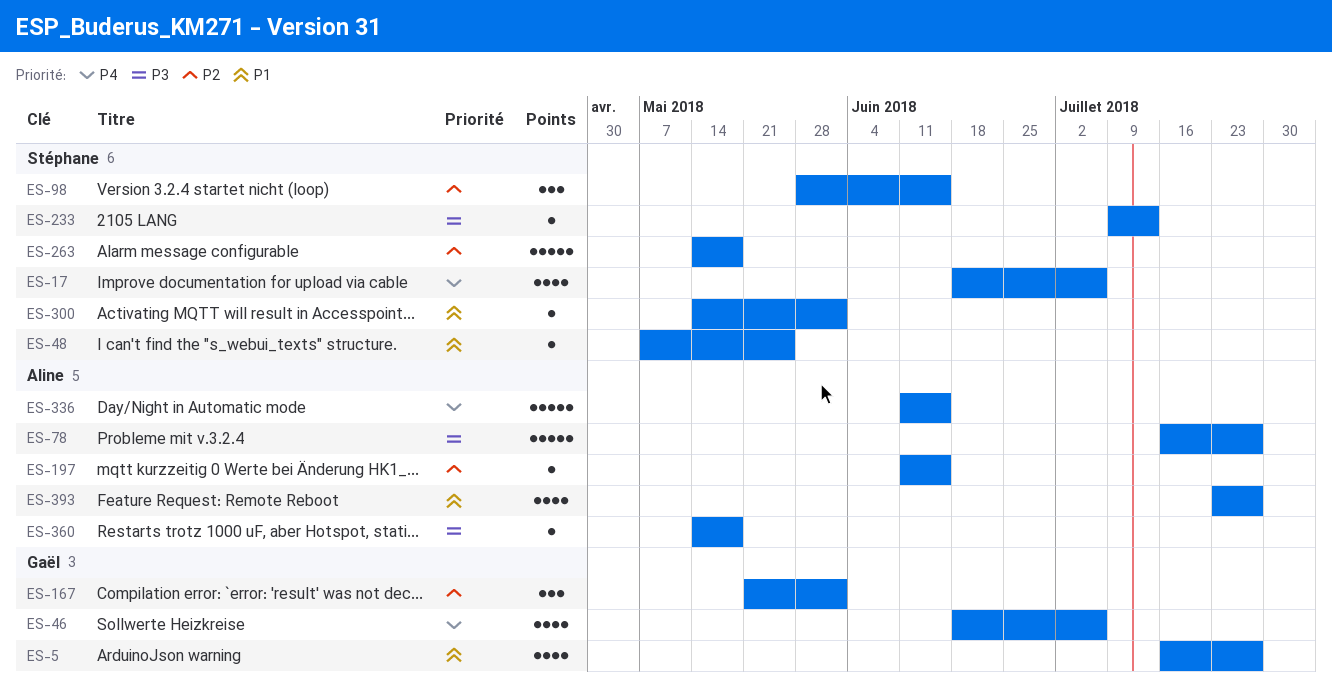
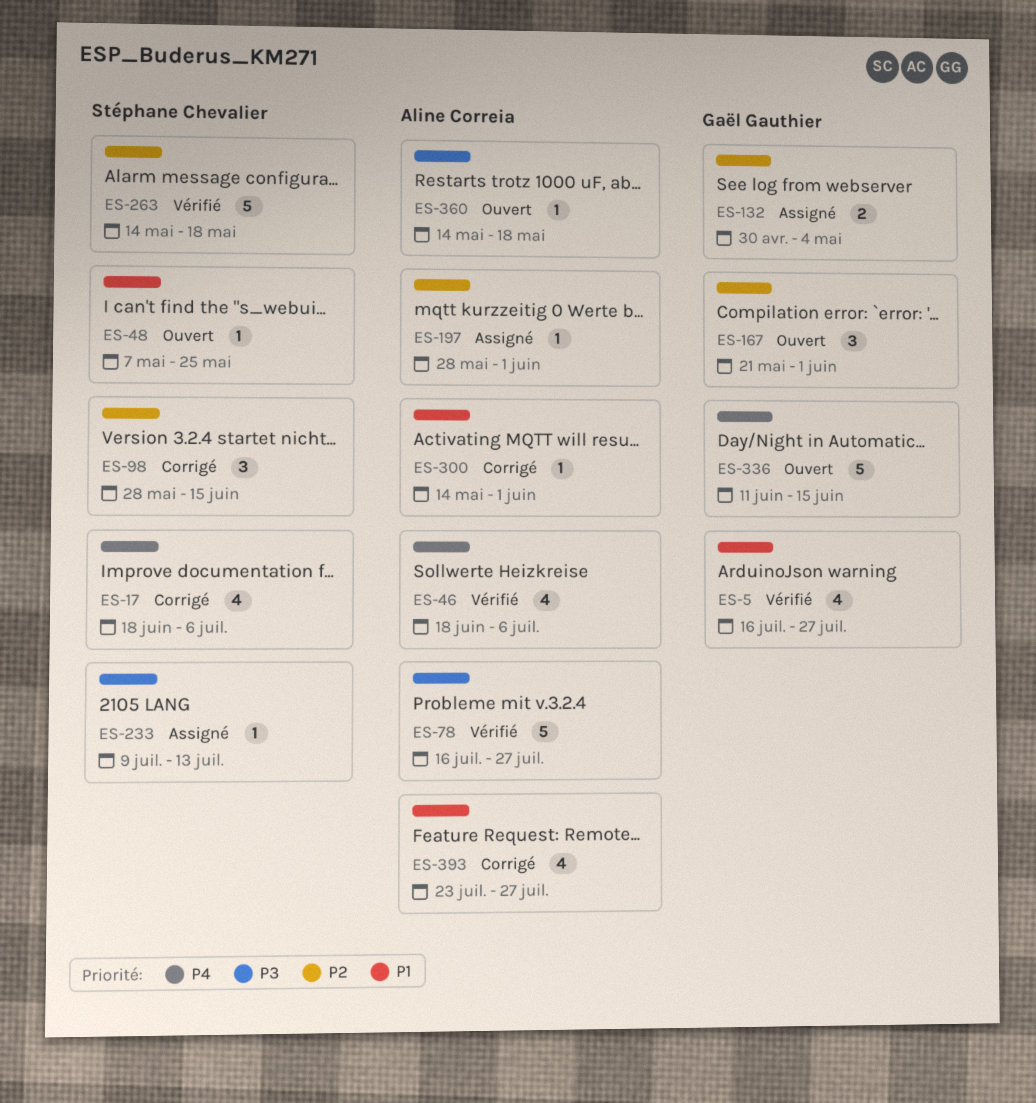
ES-46, owner: Gaël Gauthier -> Aline Correia
ES-132: none -> present
ES-197, start: Jun 11 -> May 28
ES-197, due: Jun 15 -> Jun 1
ES-300, owner: Stéphane Chevalier -> Aline Correia
ES-336, owner: Aline Correia -> Gaël Gauthier

